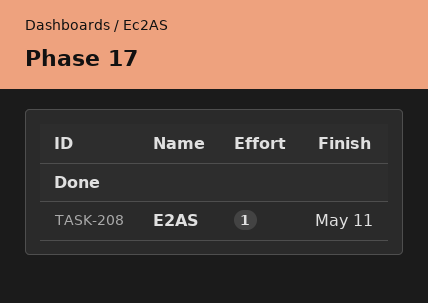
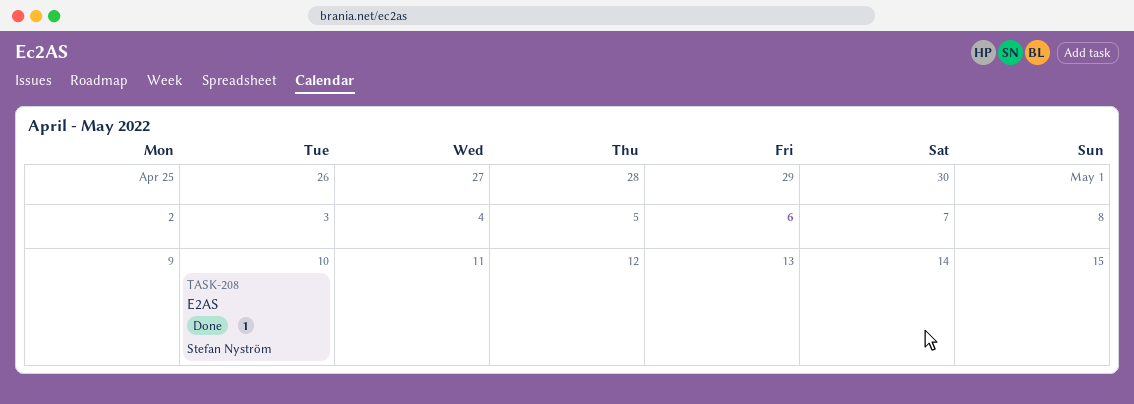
TASK-208, due: May 11 -> May 10

